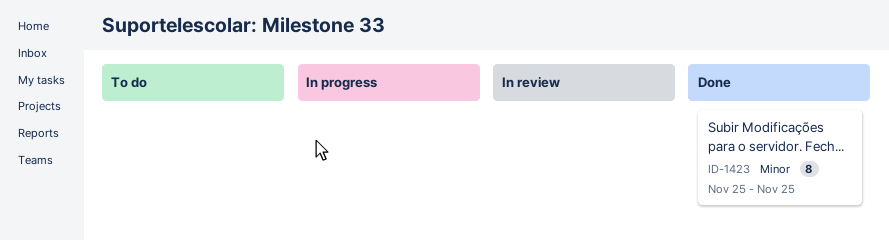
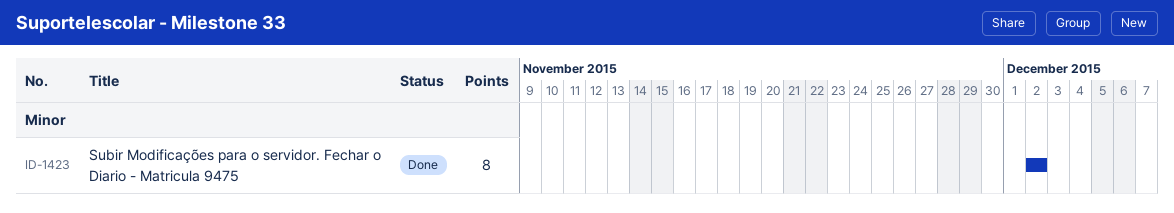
ID-1423, start: Nov 25 -> Dec 2
ID-1423, due: Nov 25 -> Dec 2

